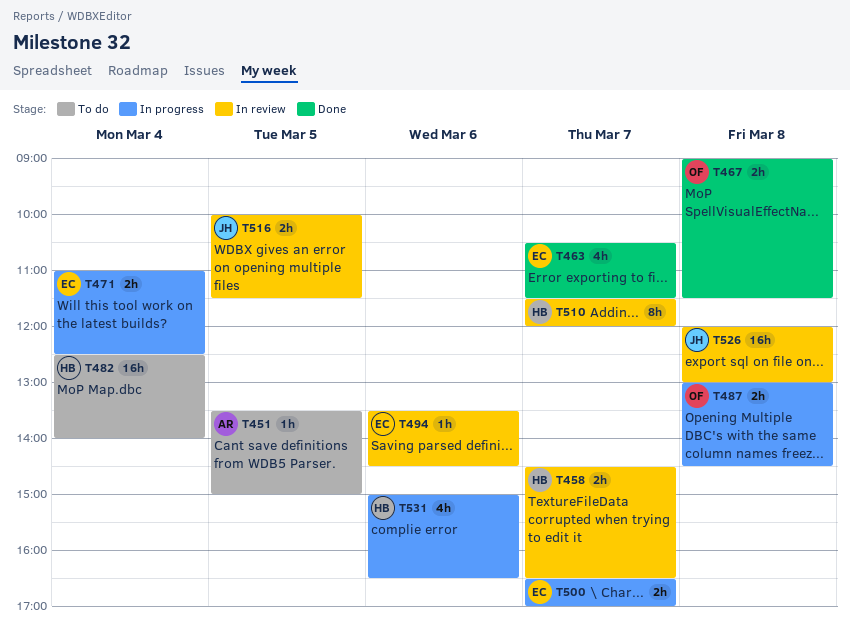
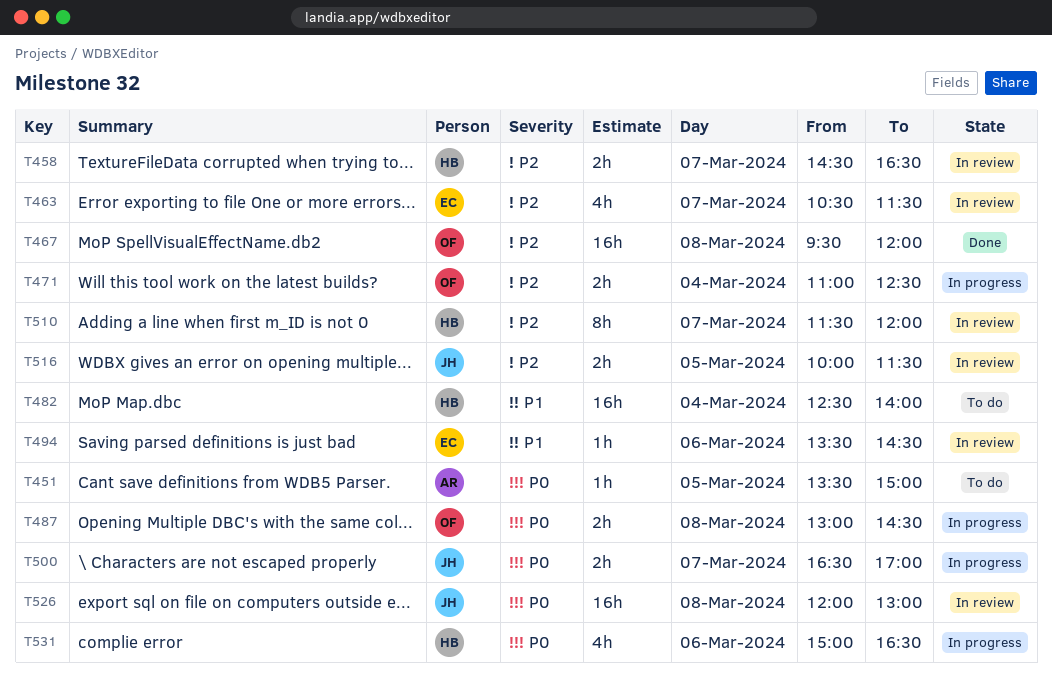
T463, status: Done -> In review
T467, estimate: 2h -> 16h
T467, begins: 09:00 -> 09:30
T467, ends: 11:30 -> 12:00
T471, owner: EC -> OF
T500, owner: EC -> JH

